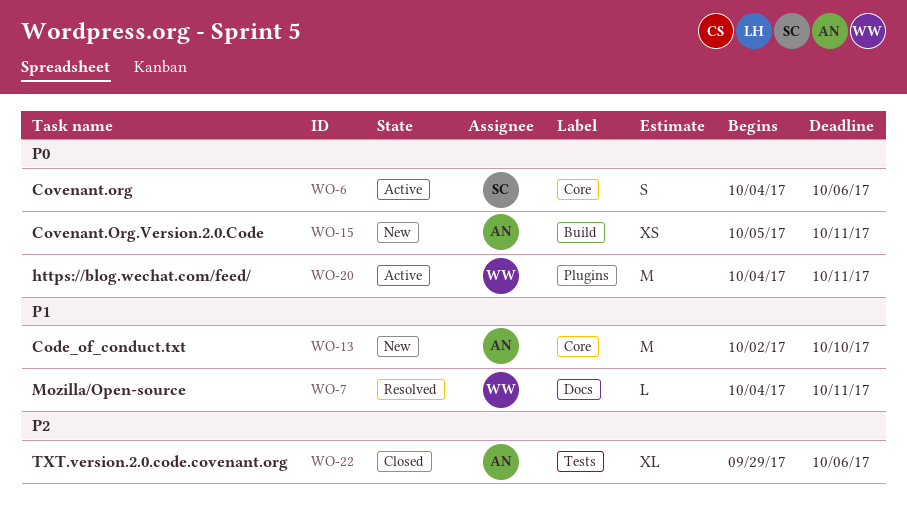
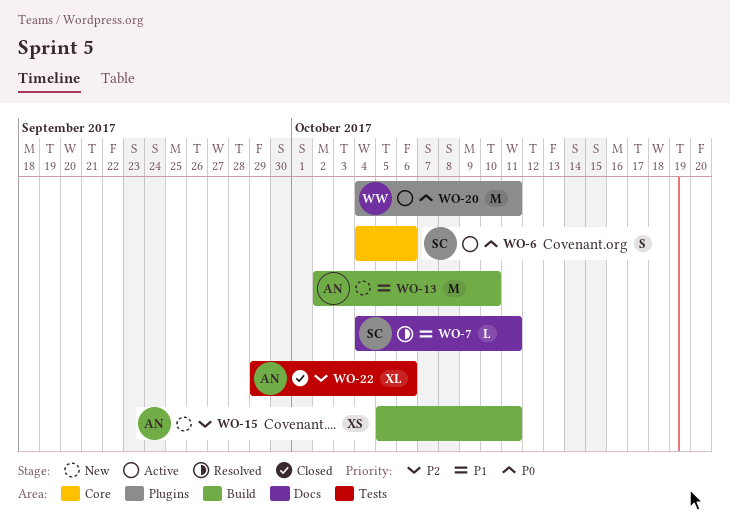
WO-7, owner: WW -> SC
WO-13, label: Core -> Build
WO-15, priority: P0 -> P2

